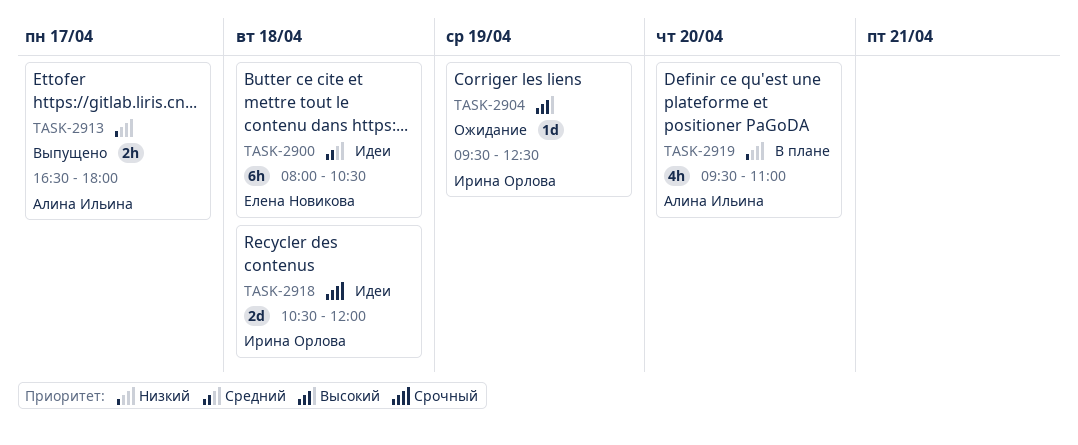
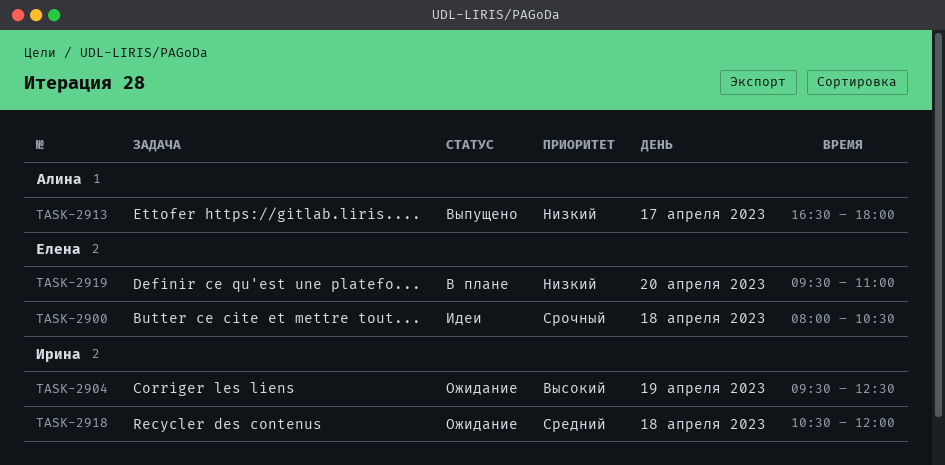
TASK-2900, priority: Средний -> Срочный
TASK-2918, status: Идеи -> Ожидание
TASK-2918, priority: Срочный -> Средний
TASK-2919, owner: Алина Ильина -> Елена Новикова

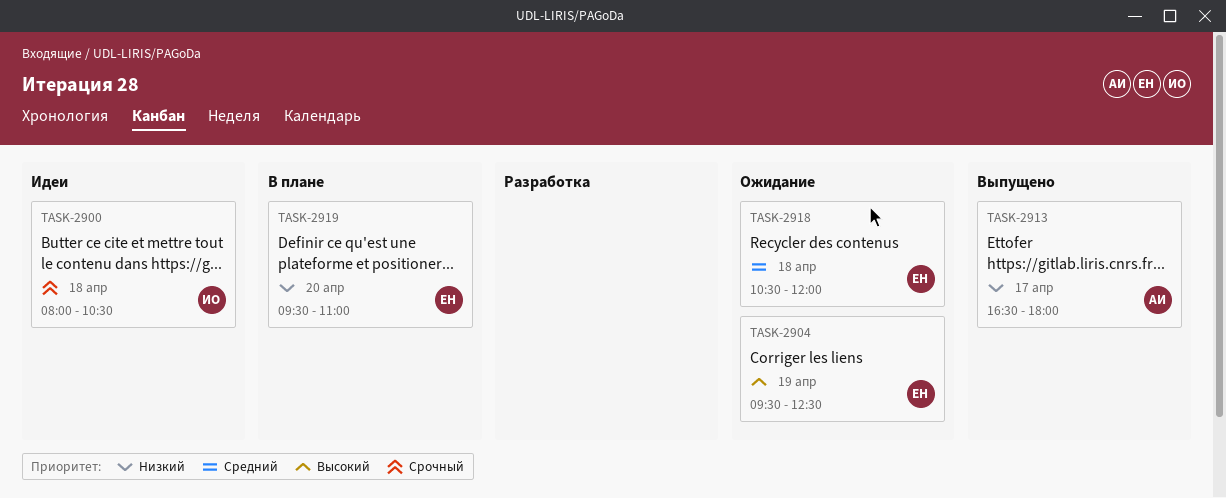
TASK-2900, owner: Елена -> Ирина
TASK-2904, owner: Ирина -> Елена
TASK-2918, owner: Ирина -> Елена

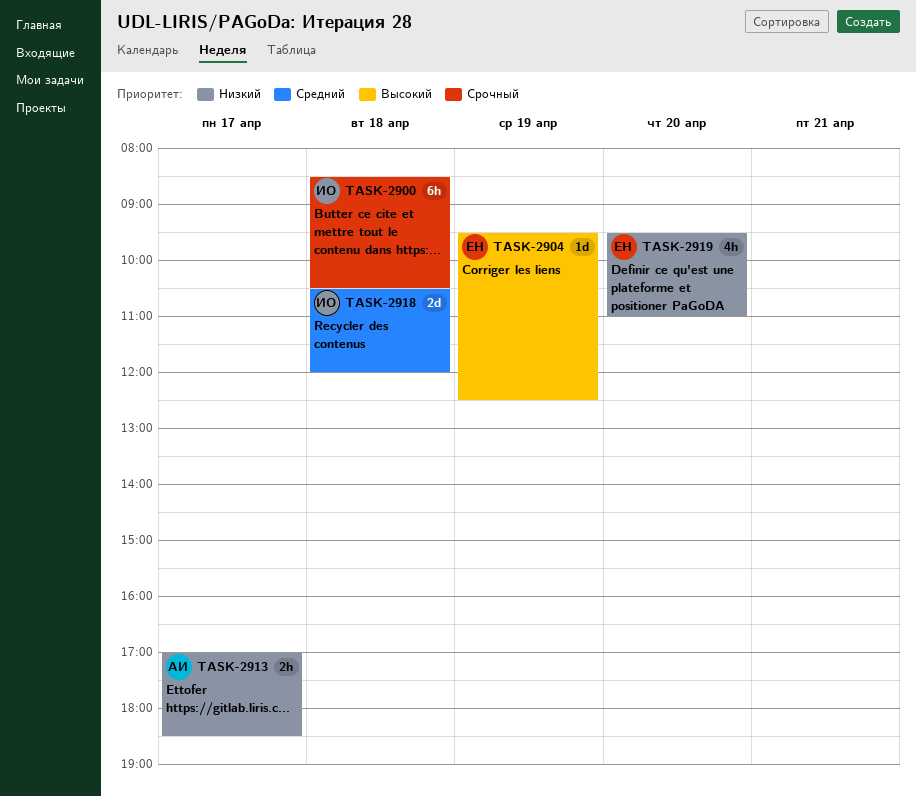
TASK-2900, begins: 08:00 -> 08:30
TASK-2913, begins: 16:30 -> 17:00
TASK-2913, ends: 18:00 -> 18:30
TASK-2918, owner: ЕН -> ИО

